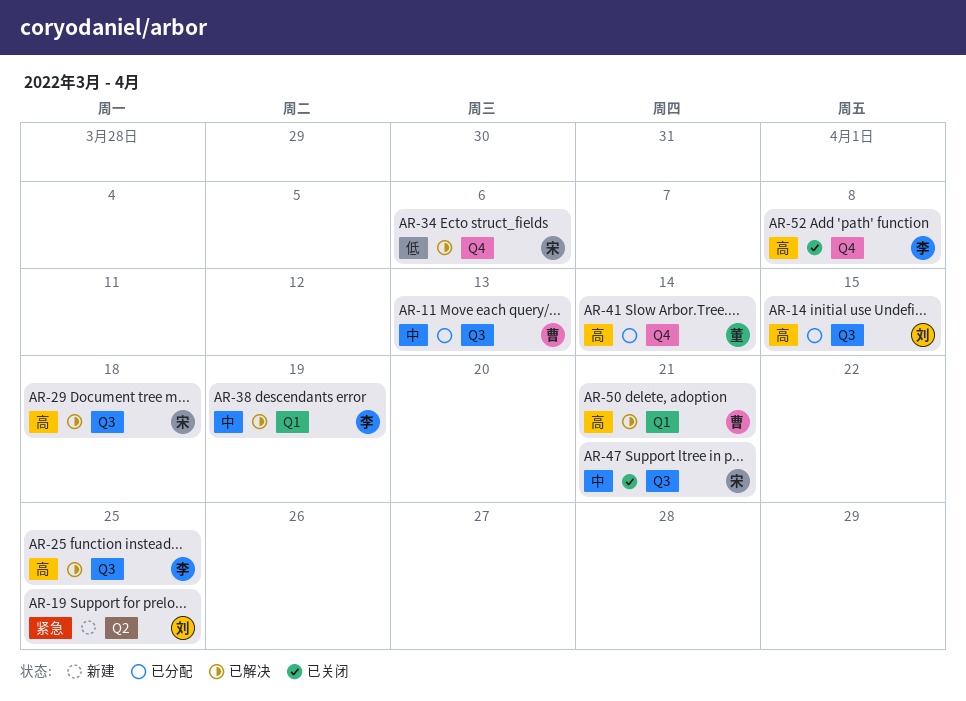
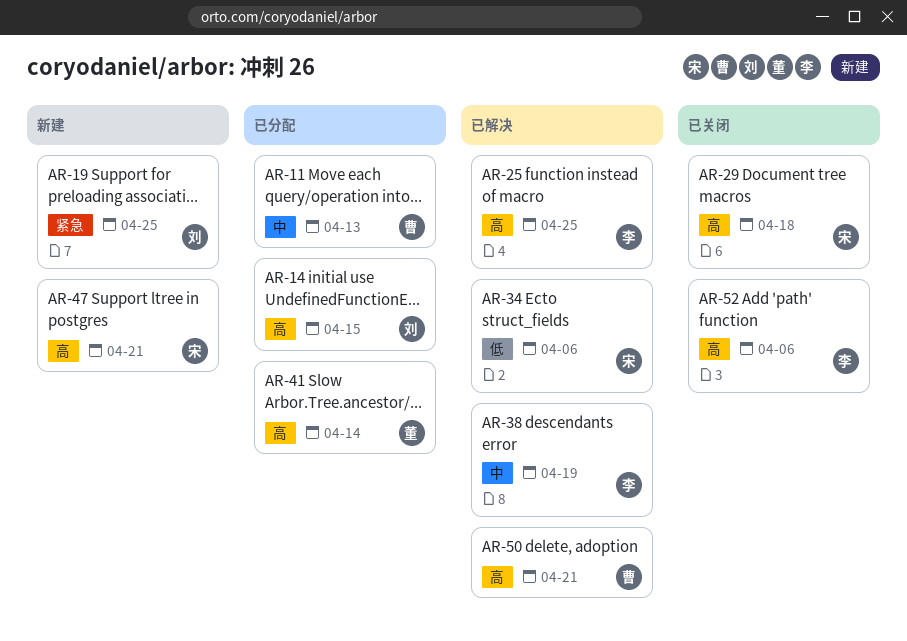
AR-29, status: 已解决 -> 已关闭
AR-47, status: 已关闭 -> 新建
AR-47, priority: 中 -> 高
AR-52, due: Apr 8 -> Apr 6

